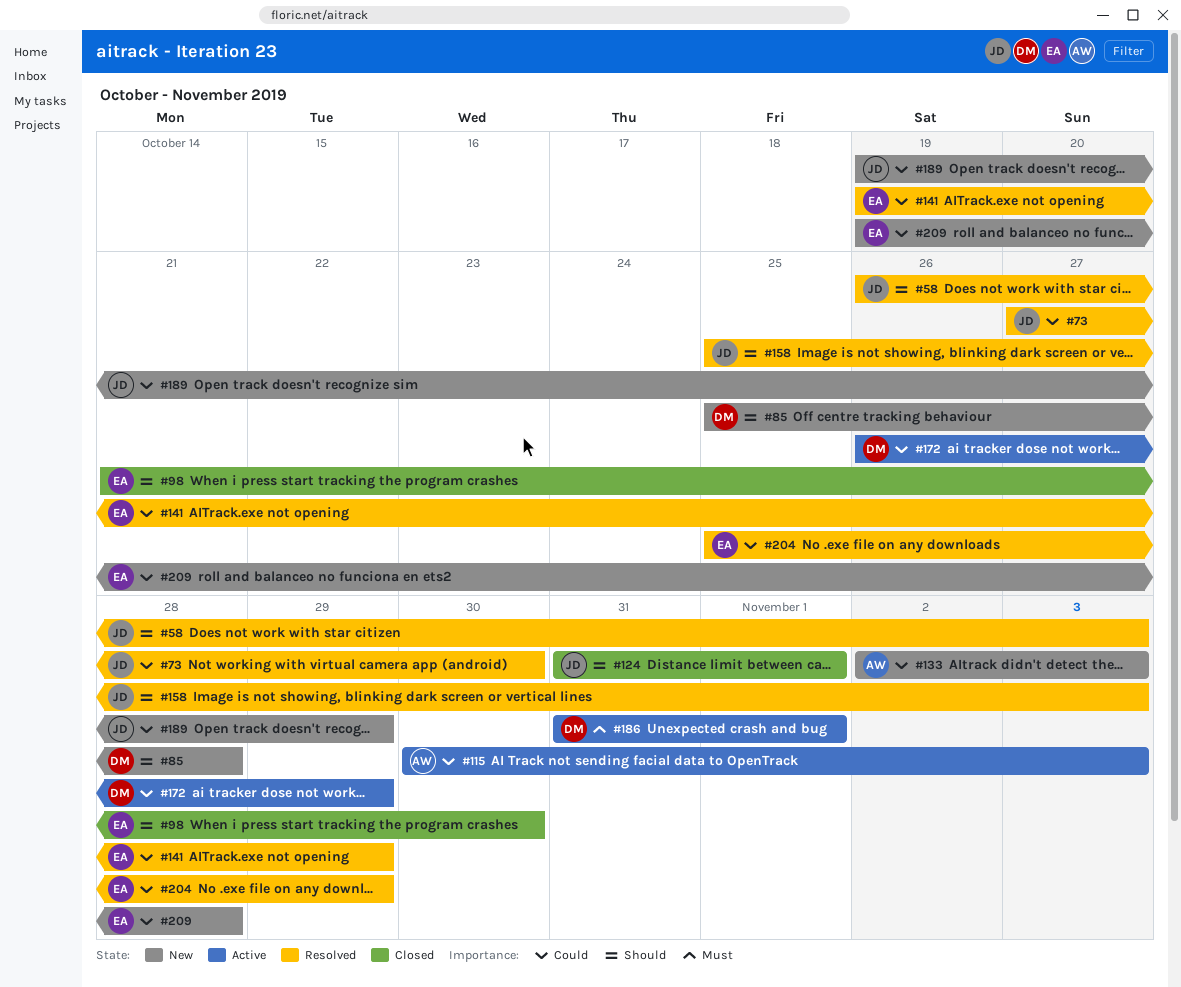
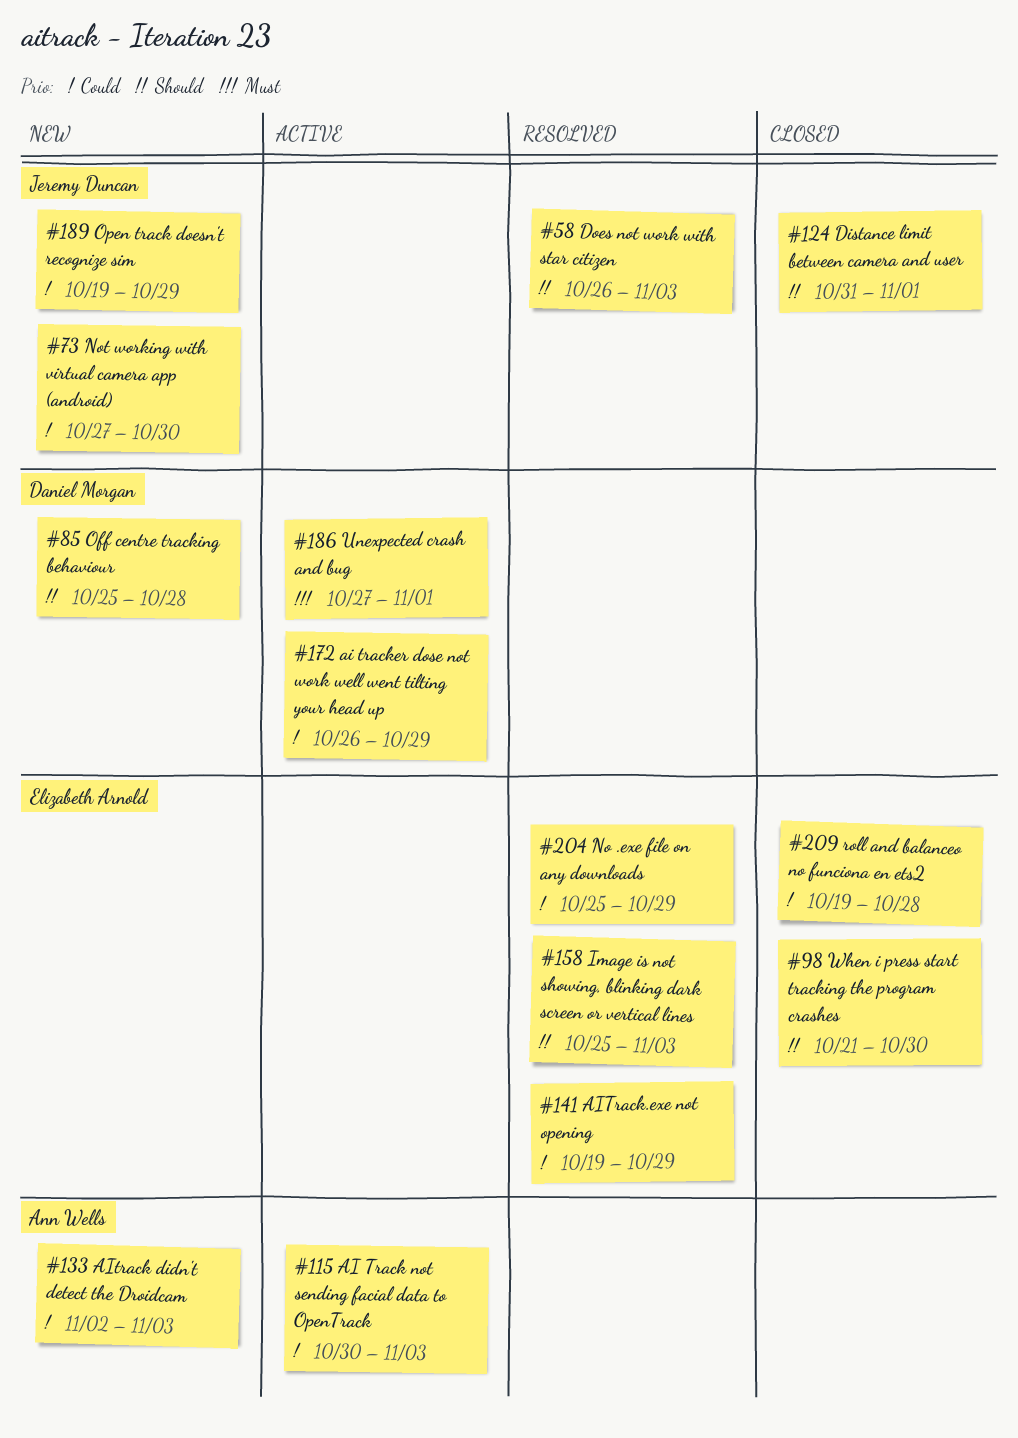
#73, status: Resolved -> New
#158, owner: Jeremy Duncan -> Elizabeth Arnold
#186, start: Oct 31 -> Oct 27
#209, status: New -> Closed

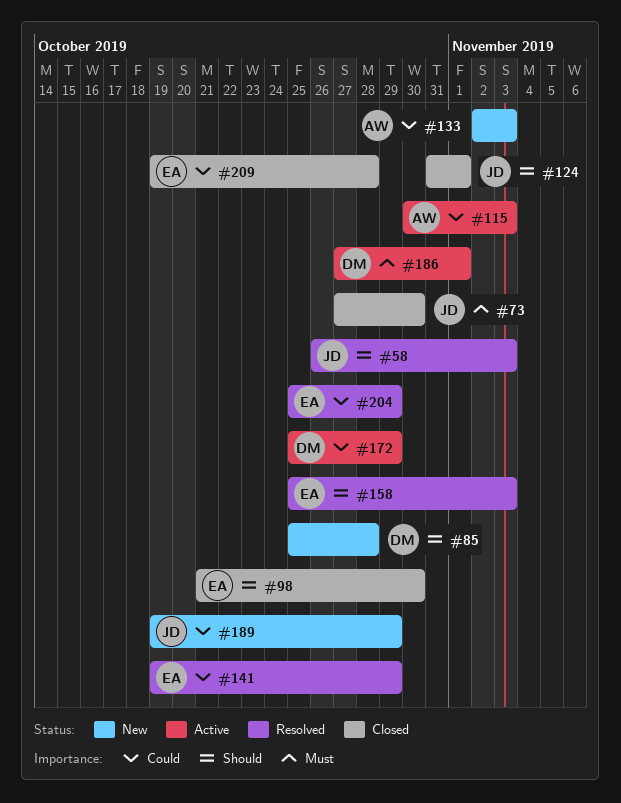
#73, status: New -> Closed
#73, priority: Could -> Must
#172, start: Oct 26 -> Oct 25

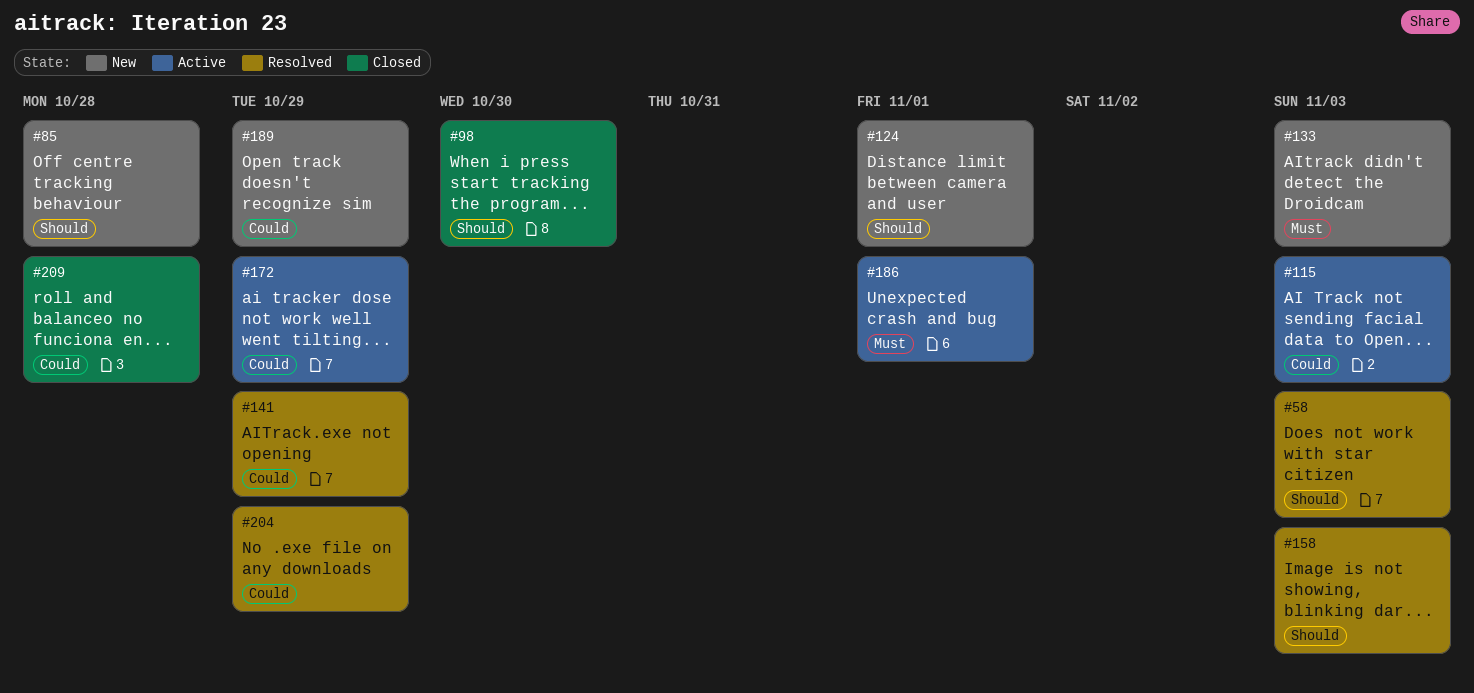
#73: present -> none
#124, status: Closed -> New
#133, priority: Could -> Must

